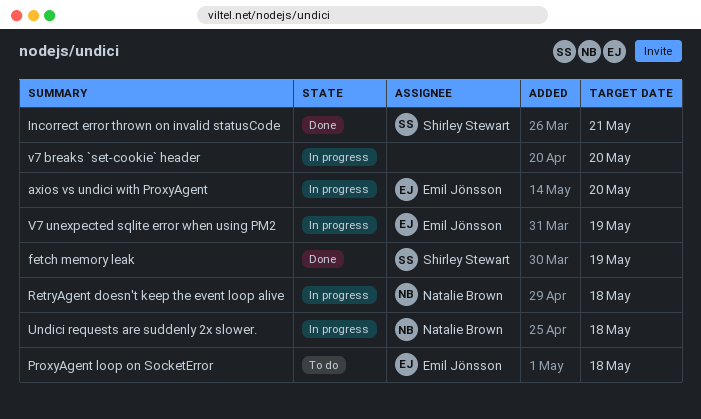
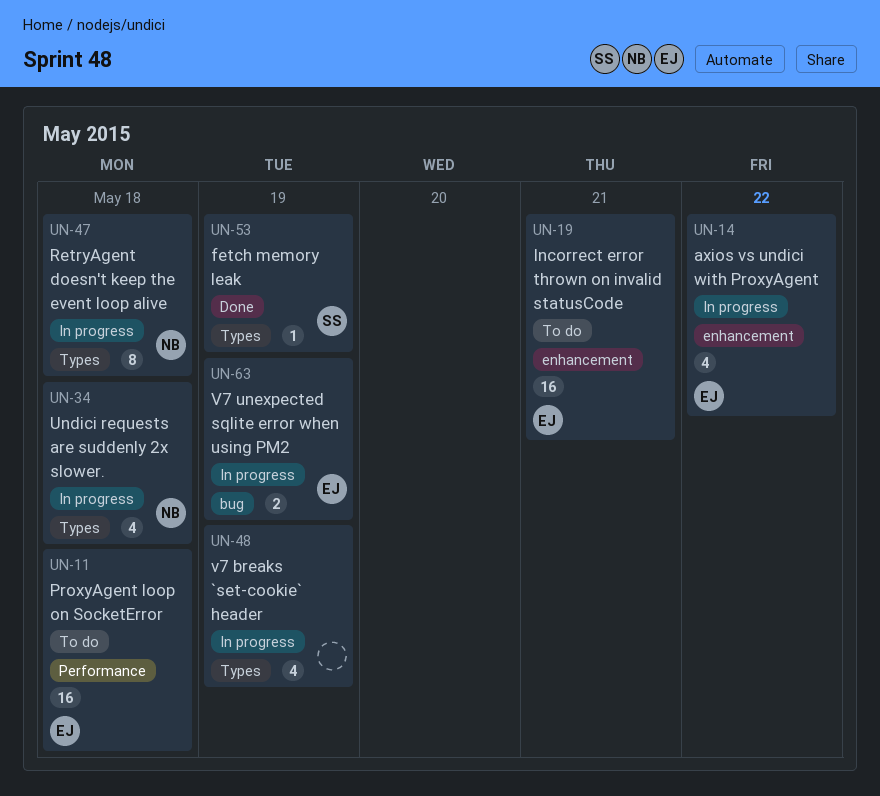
axios vs undici with ProxyAgent, due: May 20 -> May 22
Incorrect error thrown on invalid statusCode, status: Done -> To do
Incorrect error thrown on invalid statusCode, owner: Shirley Stewart -> Emil Jönsson
v7 breaks `set-cookie` header, due: May 20 -> May 19

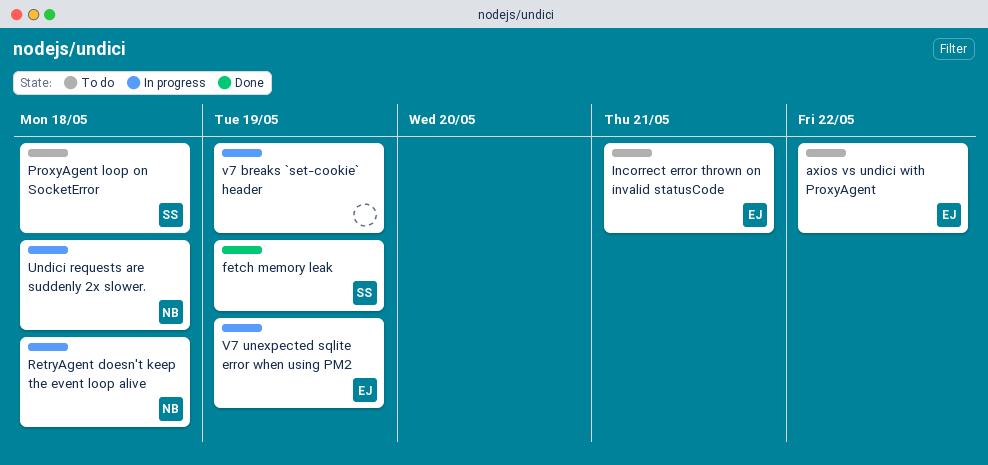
axios vs undici with ProxyAgent, status: In progress -> To do
ProxyAgent loop on SocketError, owner: EJ -> SS

